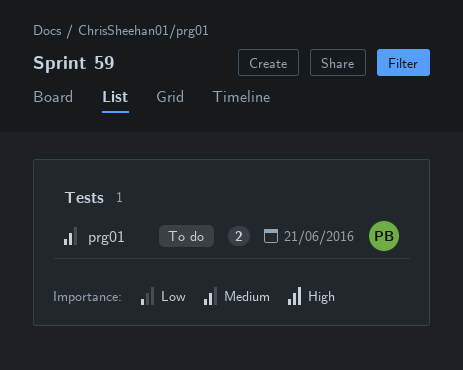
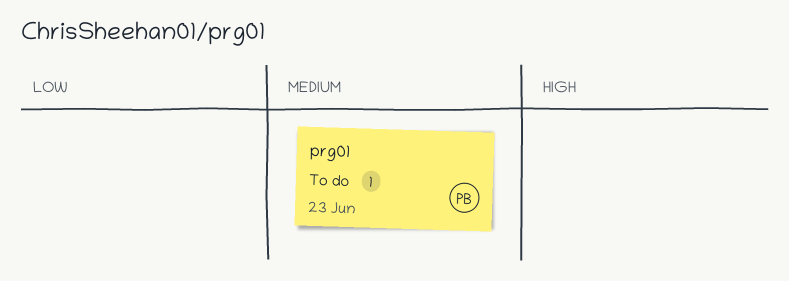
prg01, estimate: 2 -> 1
prg01, due: Jun 21 -> Jun 23

